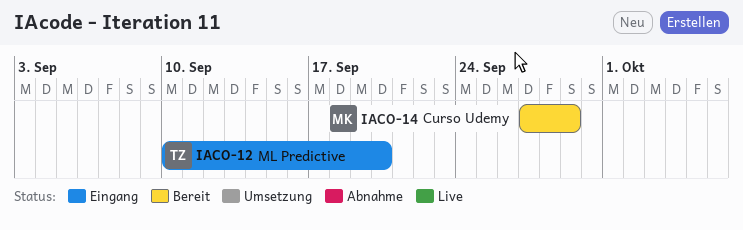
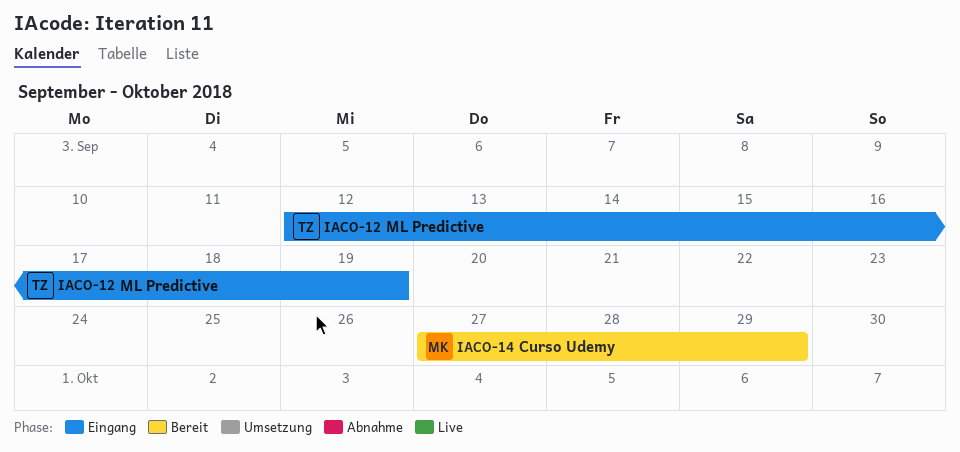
IACO-12, start: Sep 10 -> Sep 12
IACO-12, due: Sep 20 -> Sep 19

